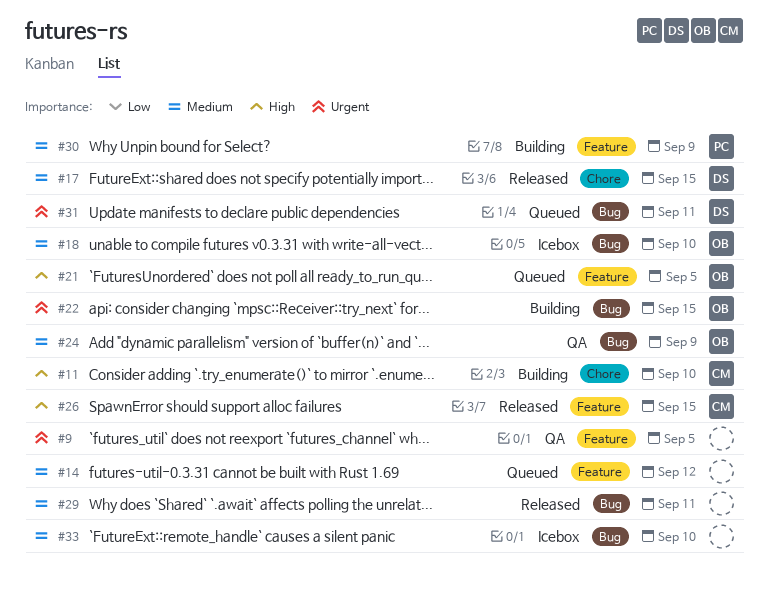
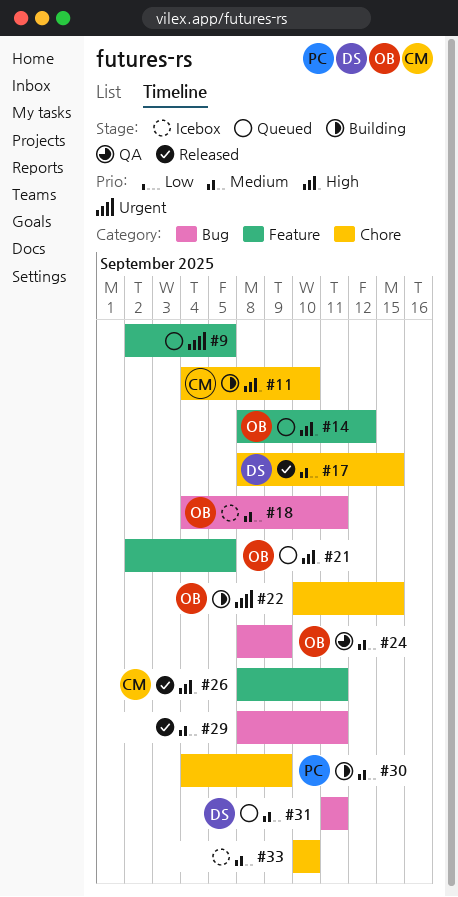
#9, status: QA -> Queued
#14, owner: none -> OB
#14, priority: Medium -> High
#18, due: Sep 10 -> Sep 11
#22, label: Bug -> Chore
#26, due: Sep 15 -> Sep 11
#30, label: Feature -> Chore
#31, priority: Urgent -> Medium
#33, label: Bug -> Chore

